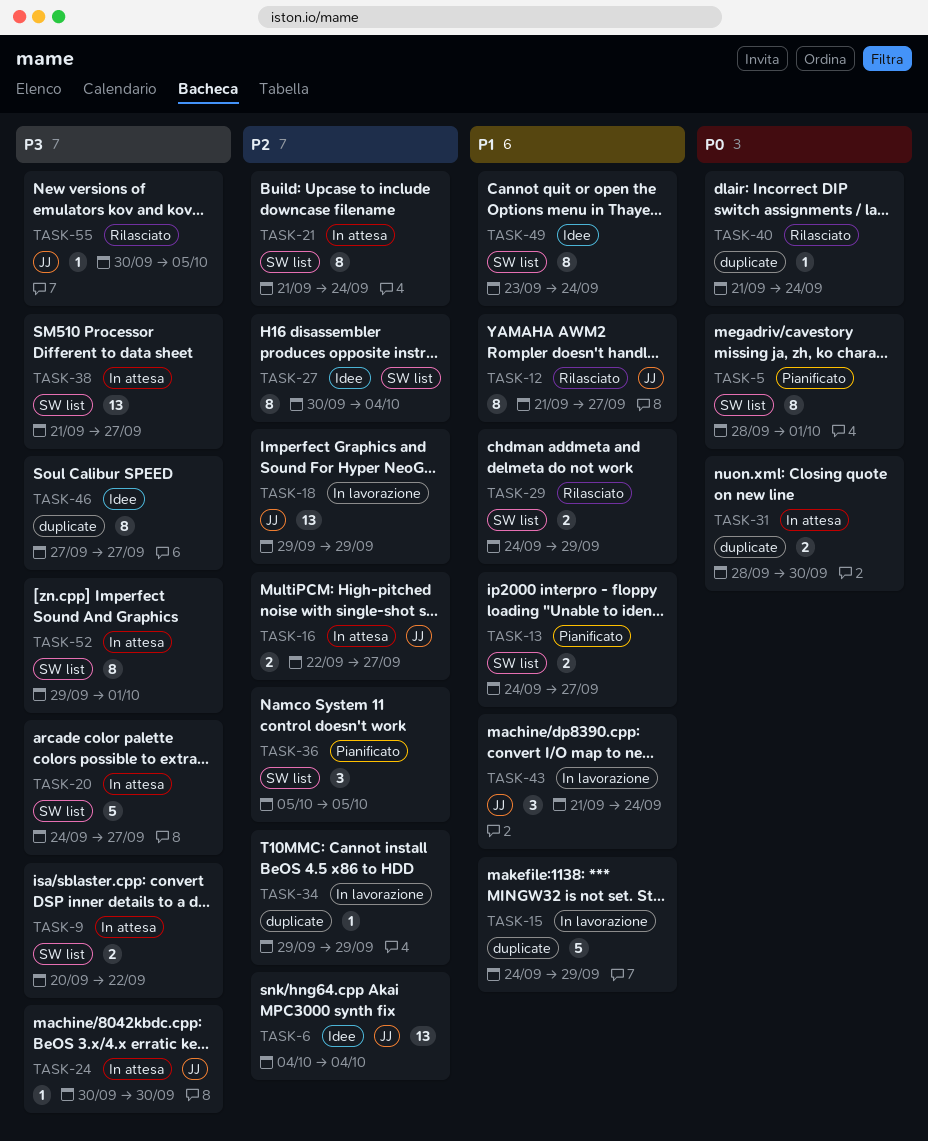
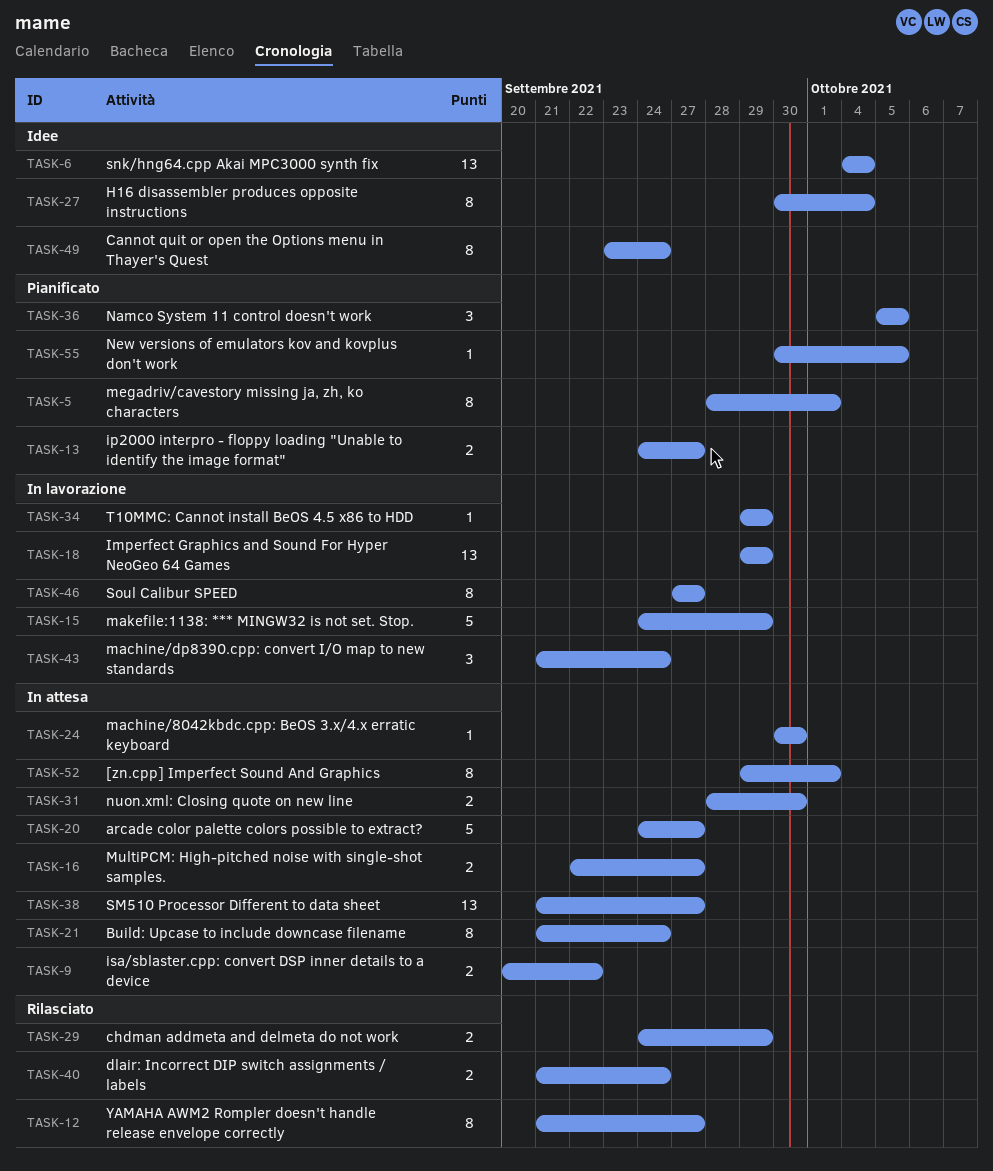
TASK-40, estimate: 1 -> 2
TASK-46, status: Idee -> In lavorazione
TASK-55, status: Rilasciato -> Pianificato

